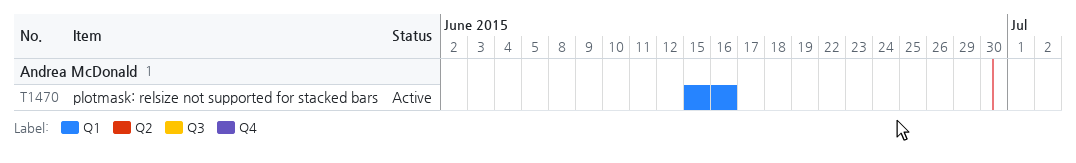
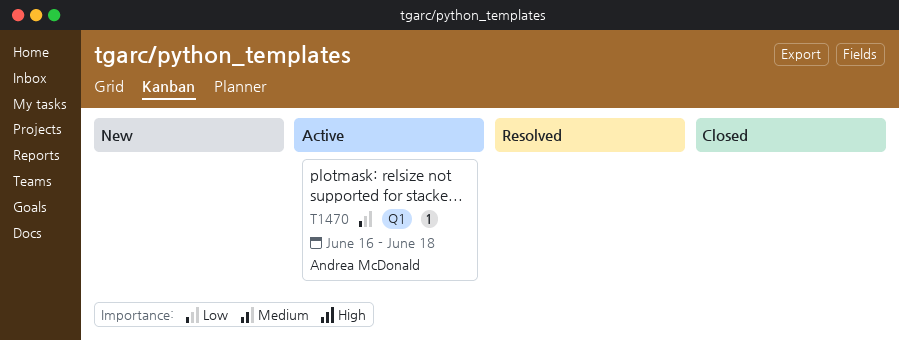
T1470, start: Jun 15 -> Jun 16
T1470, due: Jun 16 -> Jun 18

